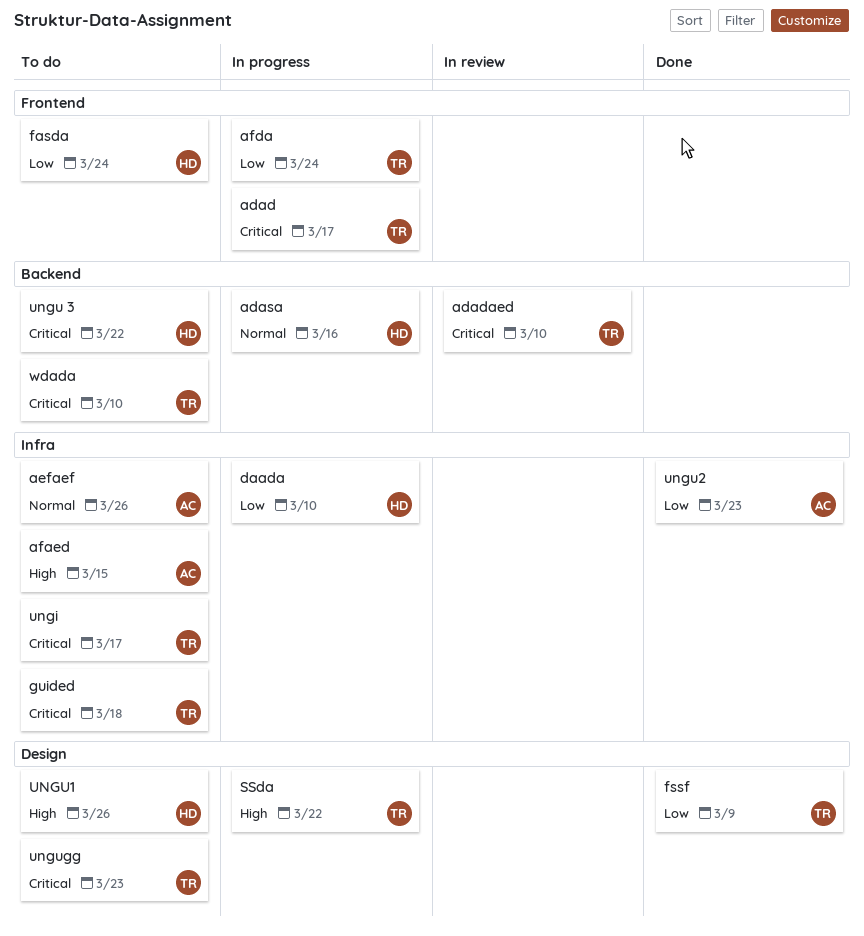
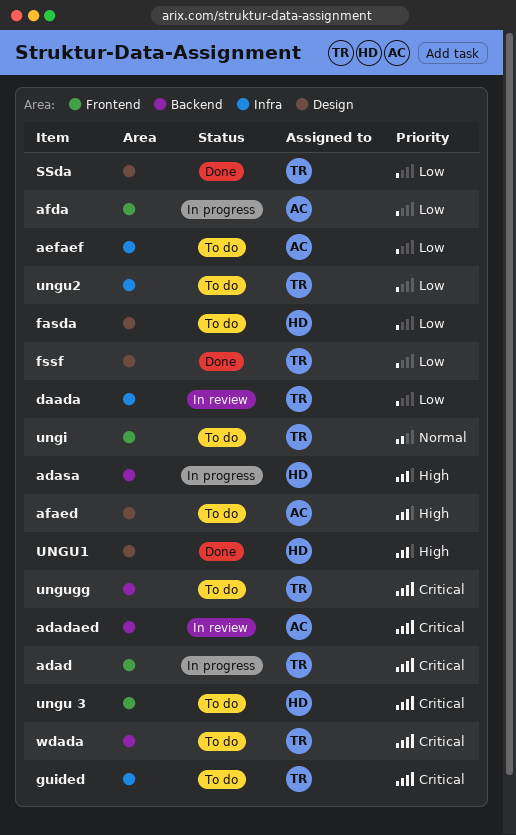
adadaed, owner: TR -> AC
adasa, priority: Normal -> High
aefaef, priority: Normal -> Low
afaed, label: Infra -> Design
afda, owner: TR -> AC
daada, status: In progress -> In review
daada, owner: HD -> TR
fasda, label: Frontend -> Design
SSda, status: In progress -> Done
SSda, priority: High -> Low
ungi, priority: Critical -> Normal
ungi, label: Infra -> Frontend
ungu 3, label: Backend -> Frontend
UNGU1, status: To do -> Done
ungu2, status: Done -> To do
ungu2, owner: AC -> TR
ungugg, label: Design -> Backend

